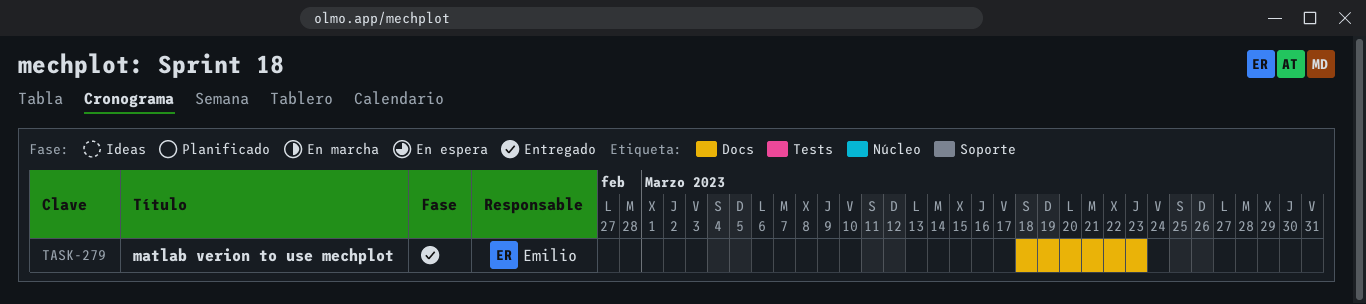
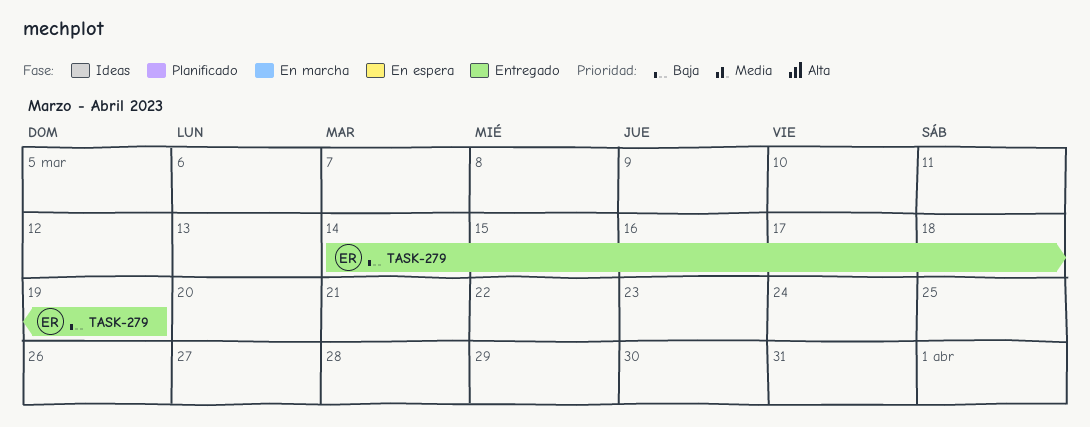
TASK-279, start: Mar 18 -> Mar 14
TASK-279, due: Mar 23 -> Mar 19

